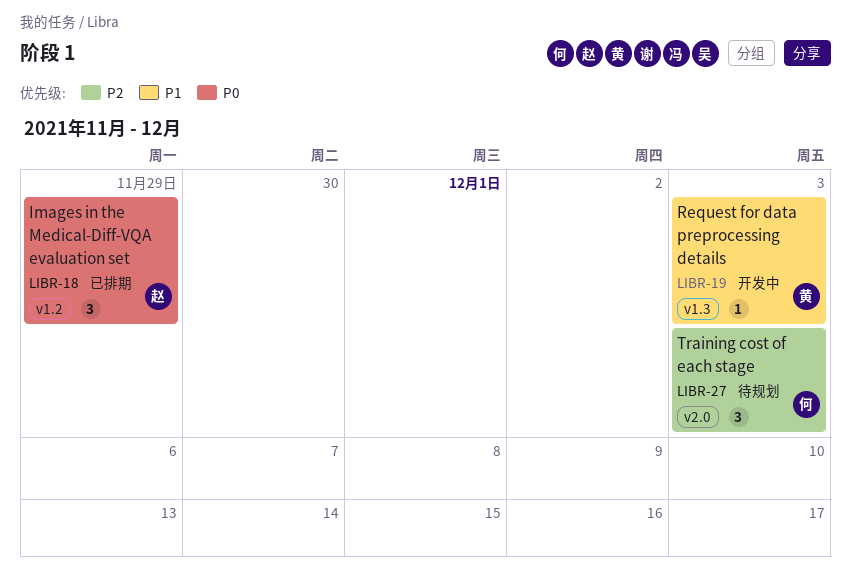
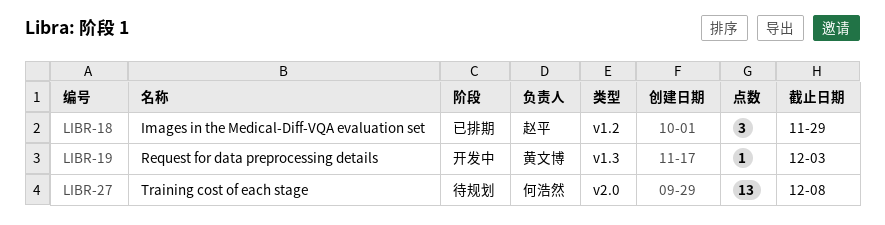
LIBR-27, estimate: 3 -> 13
LIBR-27, due: Dec 3 -> Dec 8

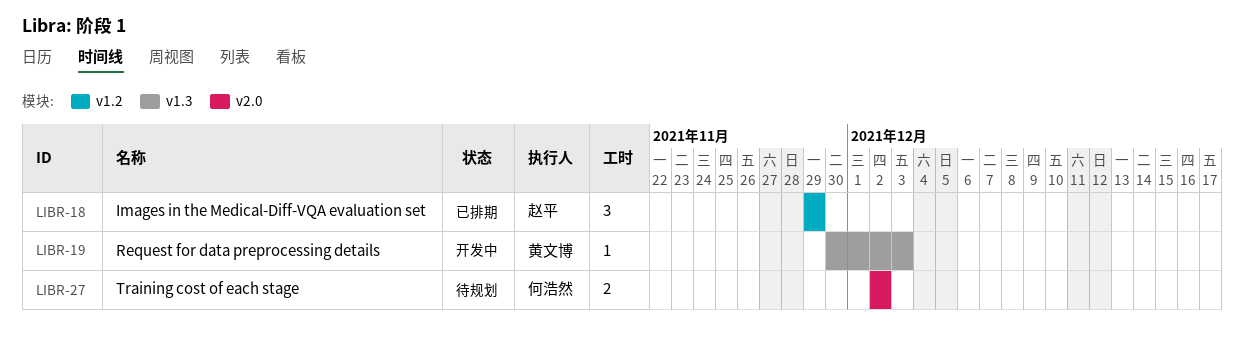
LIBR-27, estimate: 13 -> 2
LIBR-27, due: Dec 8 -> Dec 2

